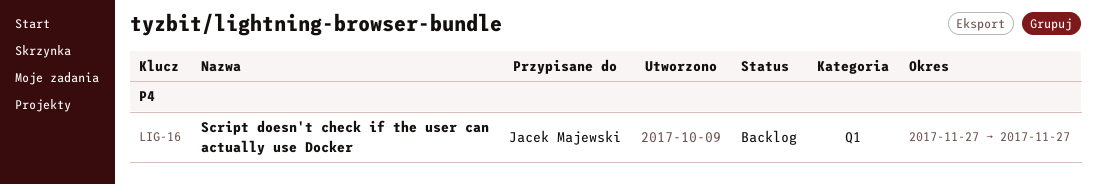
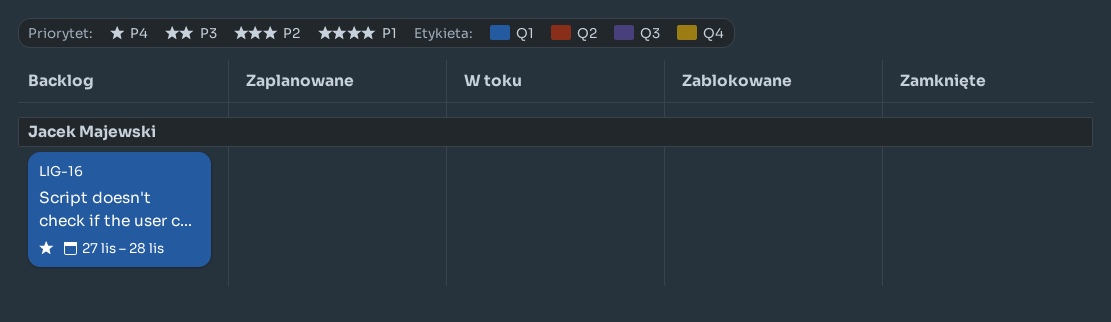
LIG-16, due: Nov 27 -> Nov 28

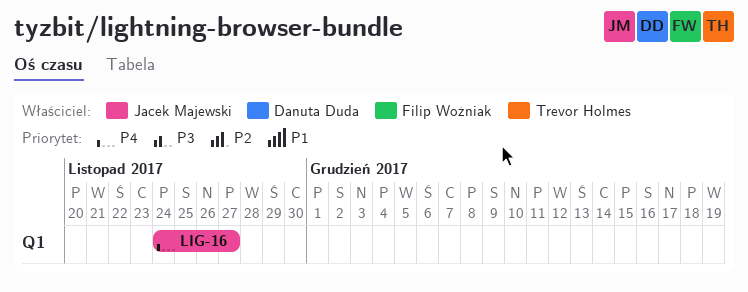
LIG-16, start: Nov 27 -> Nov 24
LIG-16, due: Nov 28 -> Nov 27

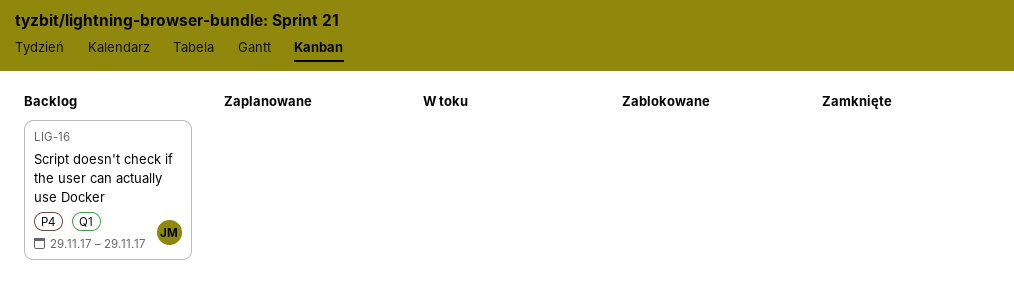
LIG-16, start: Nov 24 -> Nov 29
LIG-16, due: Nov 27 -> Nov 29

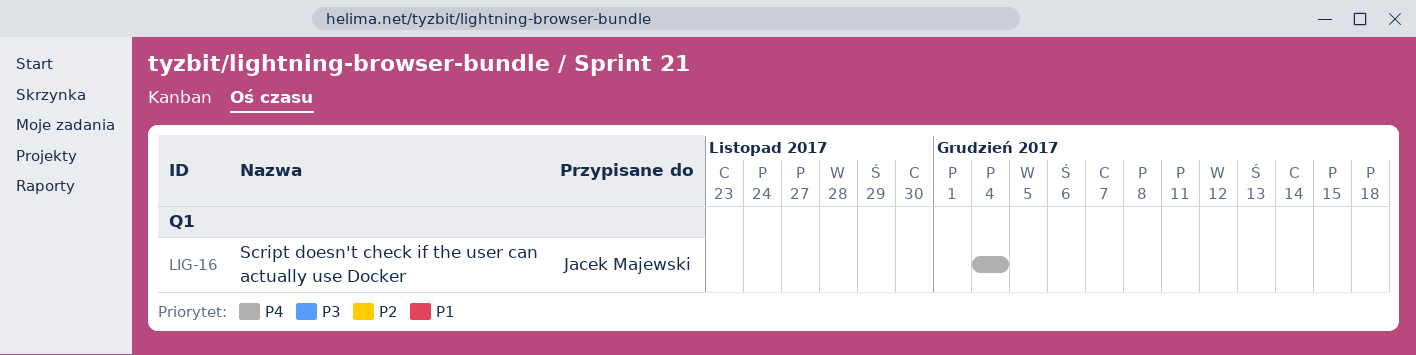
LIG-16, start: Nov 29 -> Dec 4
LIG-16, due: Nov 29 -> Dec 4

